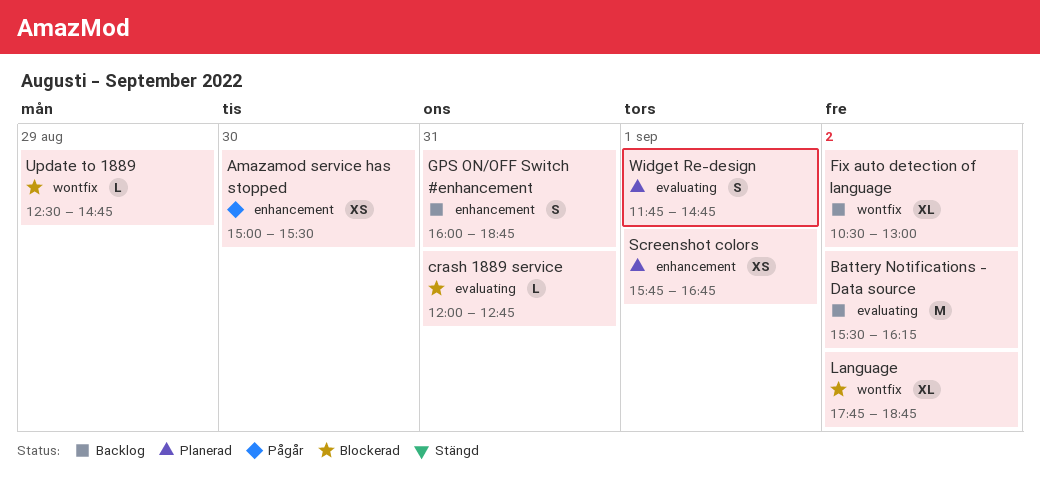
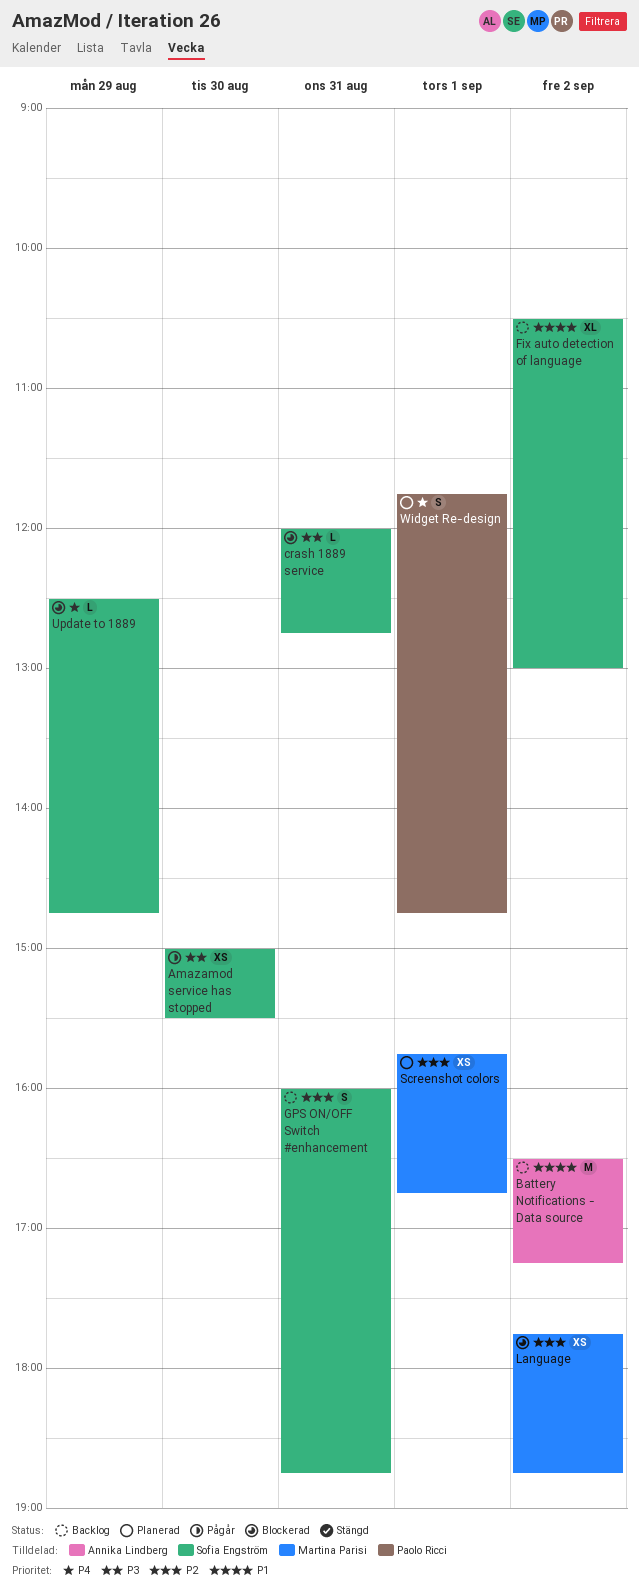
Battery Notifications - Data source, begins: 15:30 -> 16:30
Battery Notifications - Data source, ends: 16:15 -> 17:15
Language, estimate: XL -> XS

